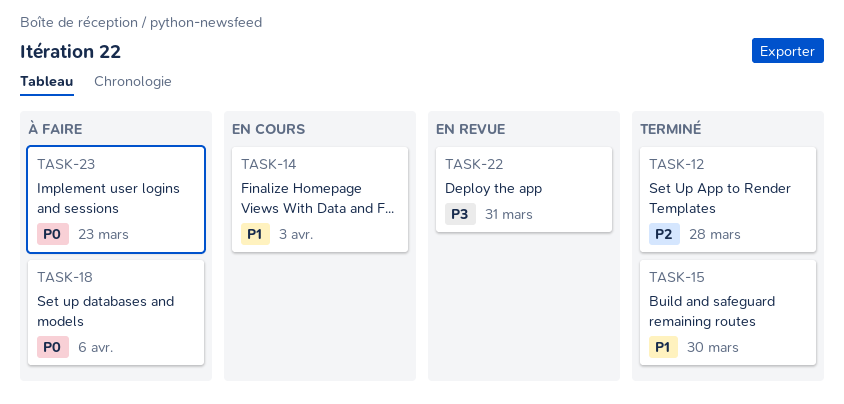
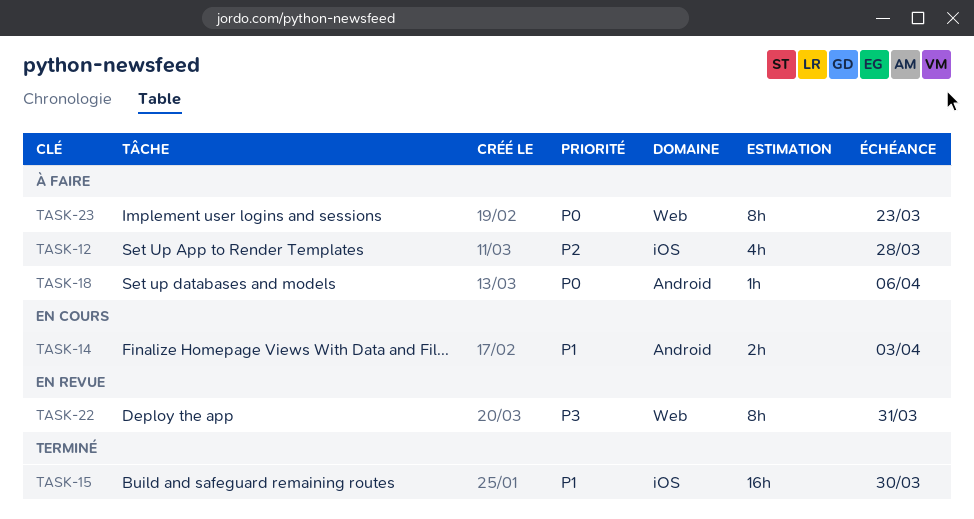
TASK-12, status: Terminé -> À faire

